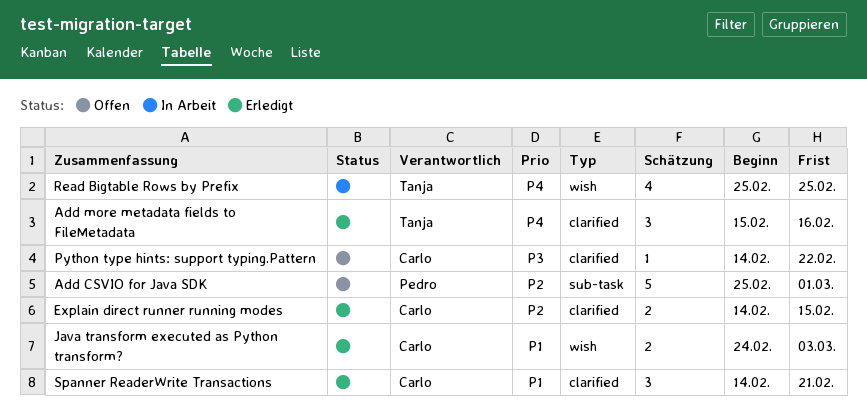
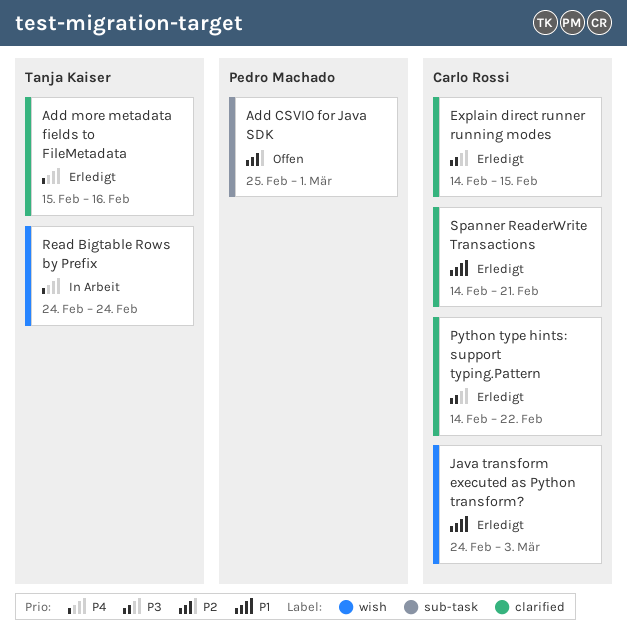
Explain direct runner running modes, priority: P2 -> P3
Python type hints: support typing.Pattern, status: Offen -> Erledigt
Read Bigtable Rows by Prefix, start: Feb 25 -> Feb 24
Read Bigtable Rows by Prefix, due: Feb 25 -> Feb 24

